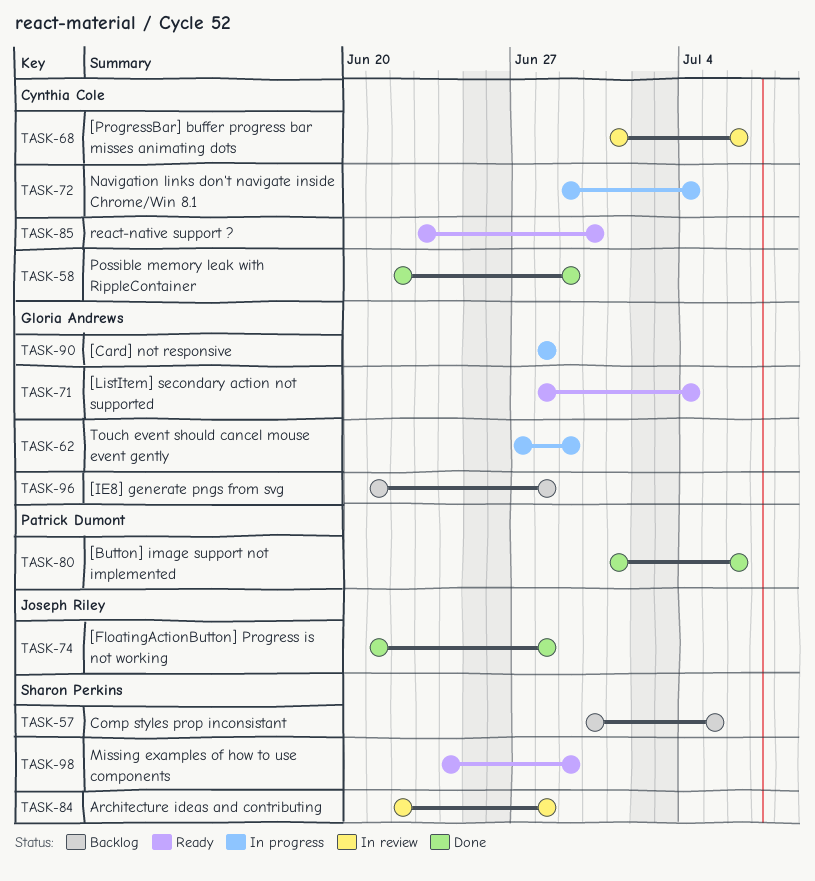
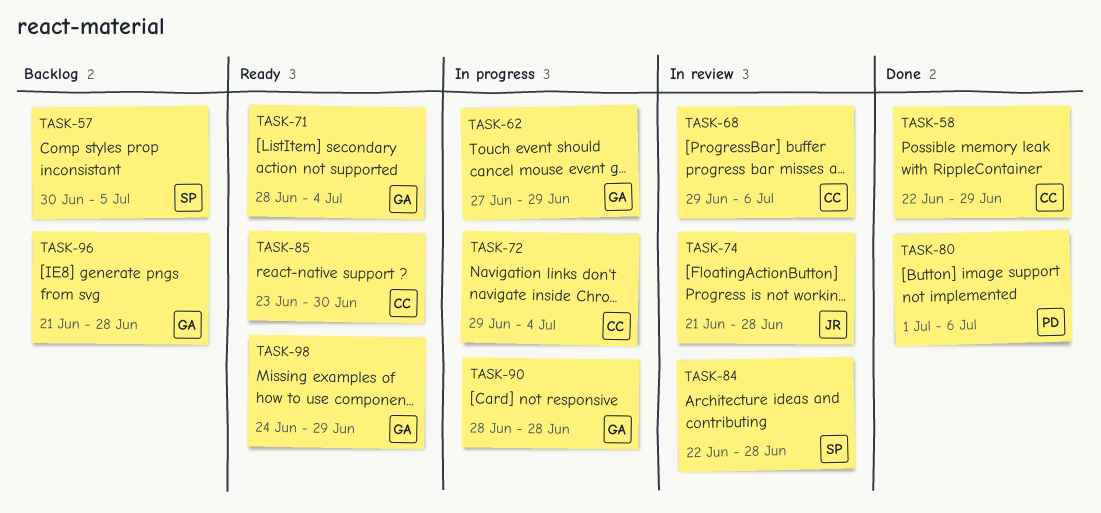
TASK-68, start: Jul 1 -> Jun 29
TASK-74, status: Done -> In review
TASK-98, owner: Sharon Perkins -> Gloria Andrews

